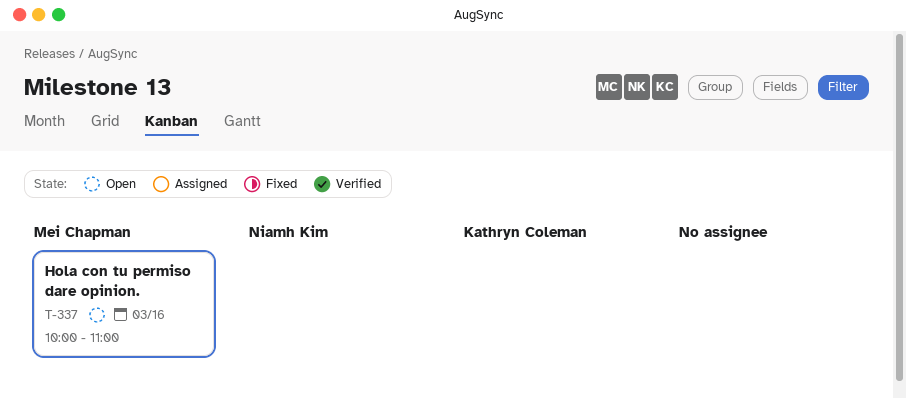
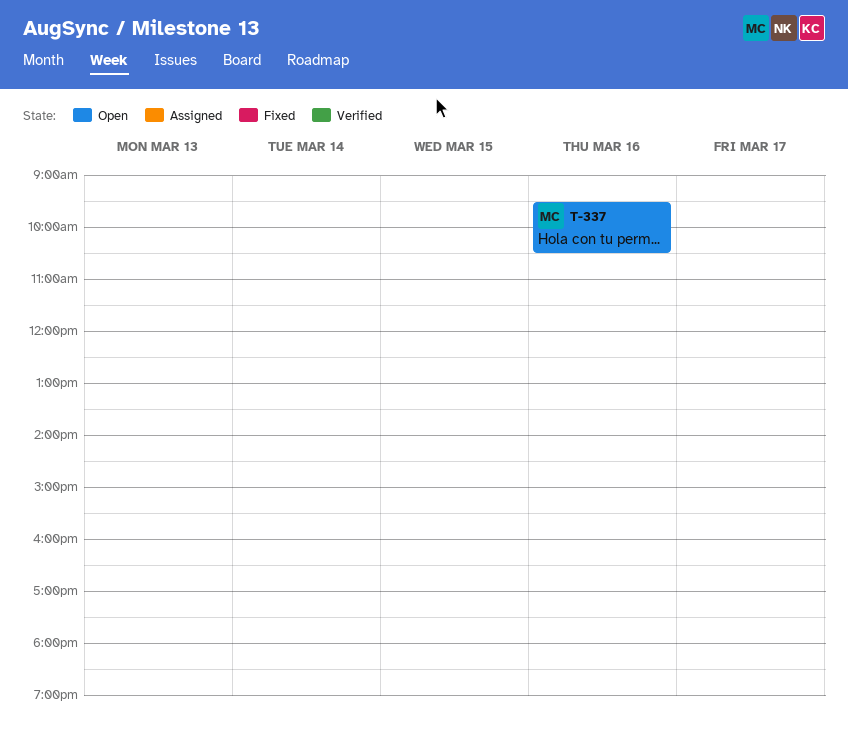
T-337, begins: 10:00 -> 09:30
T-337, ends: 11:00 -> 10:30

